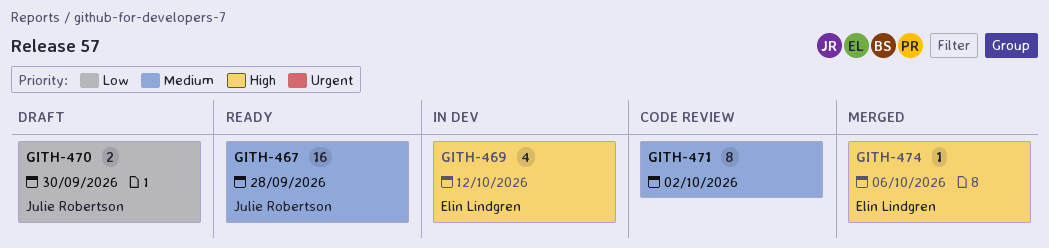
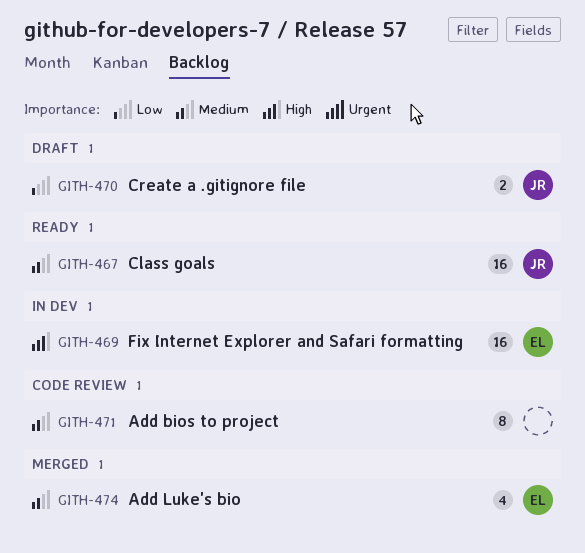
GITH-469, estimate: 4 -> 16
GITH-474, priority: High -> Medium
GITH-474, estimate: 1 -> 4

